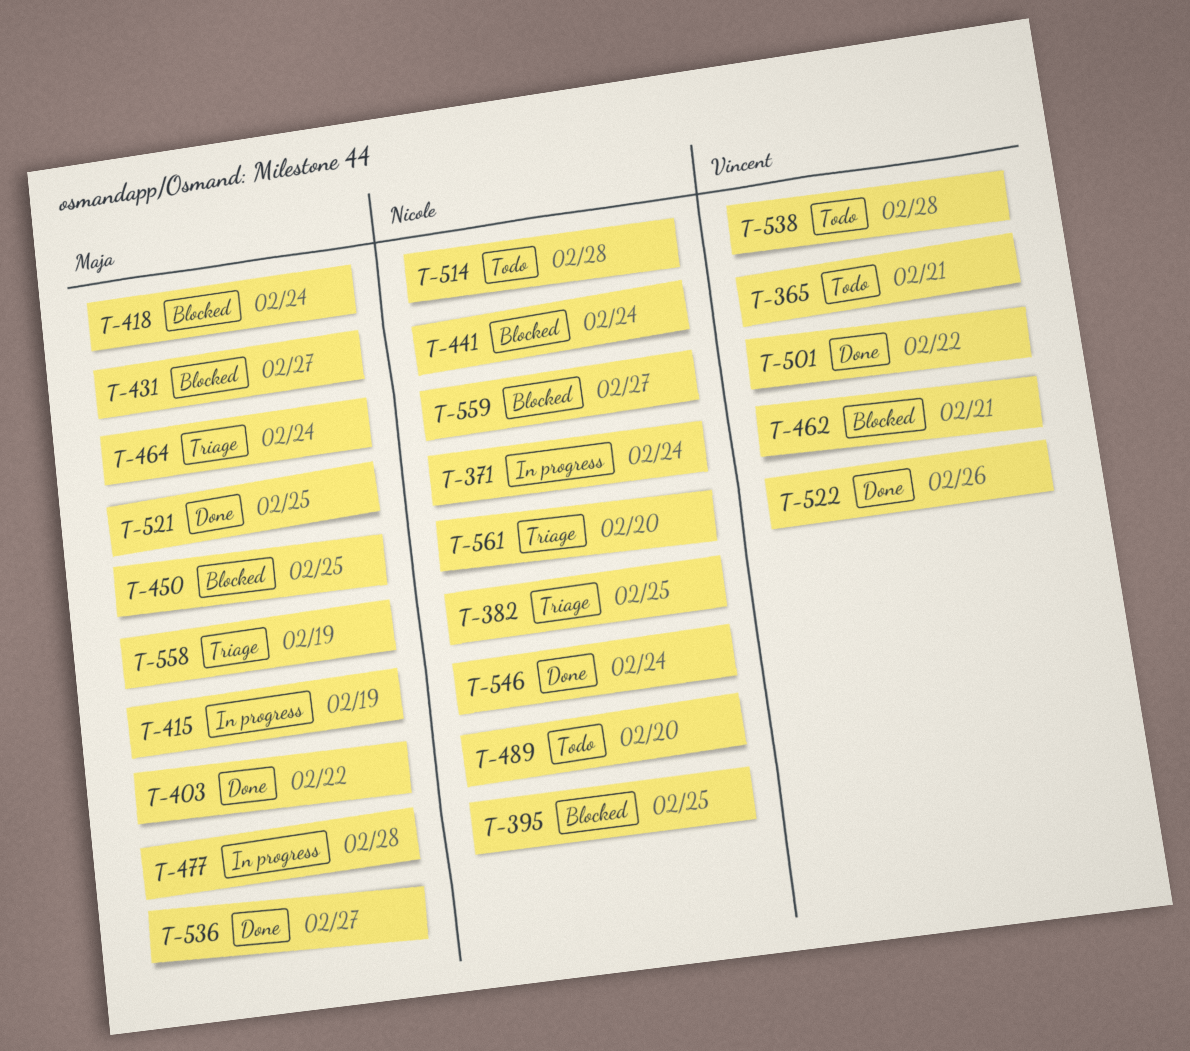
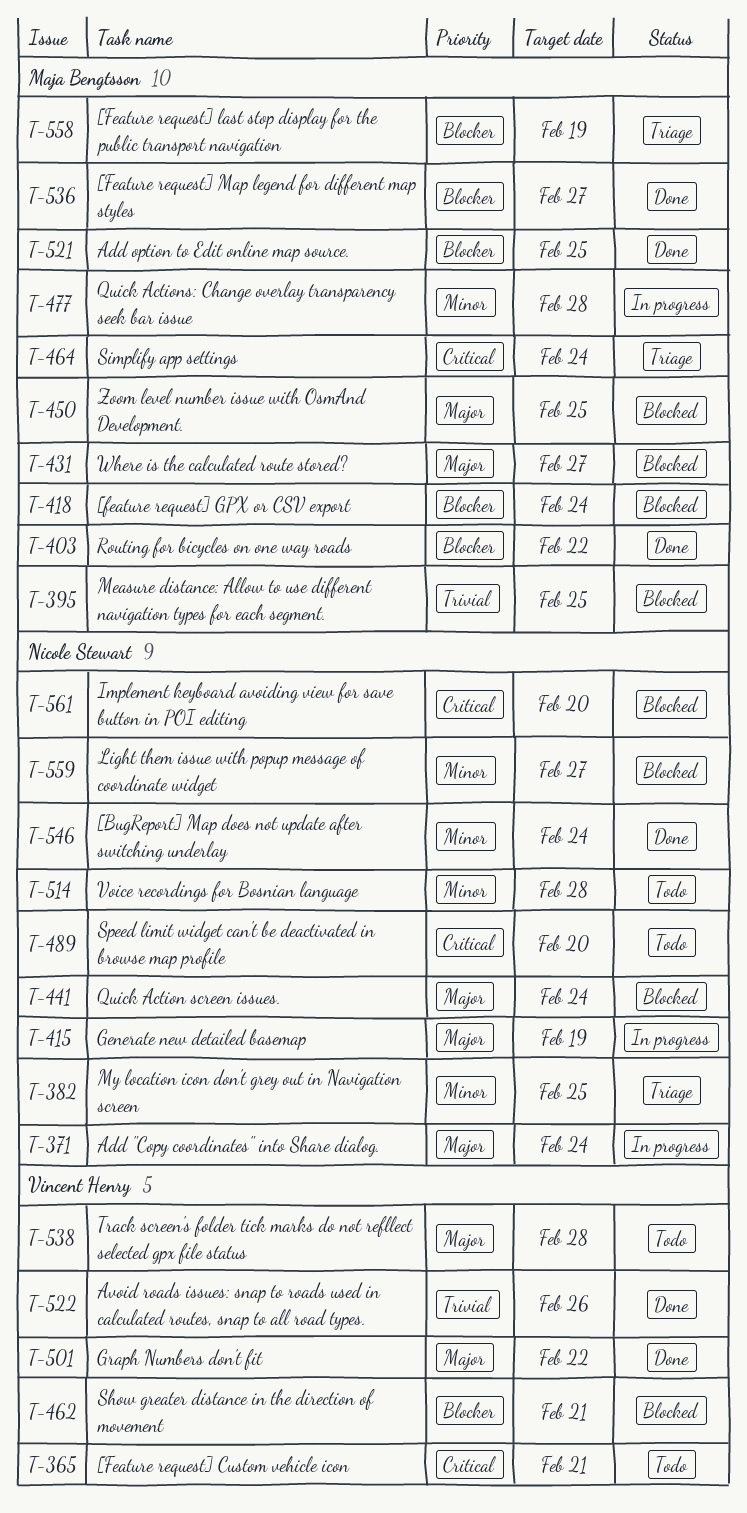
T-395, owner: Nicole Stewart -> Maja Bengtsson
T-415, owner: Maja Bengtsson -> Nicole Stewart
T-561, status: Triage -> Blocked

